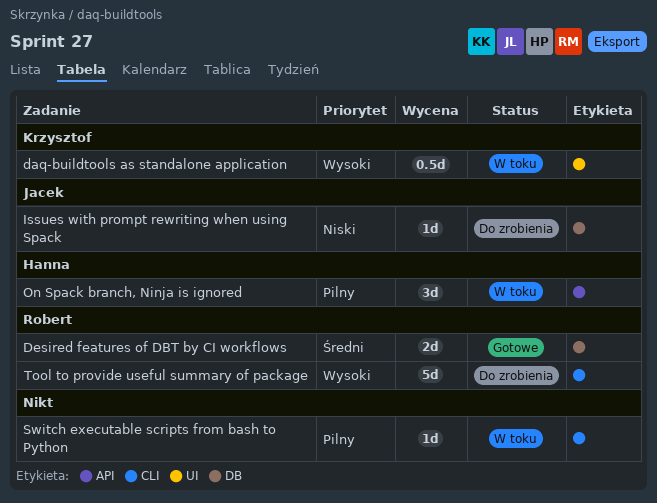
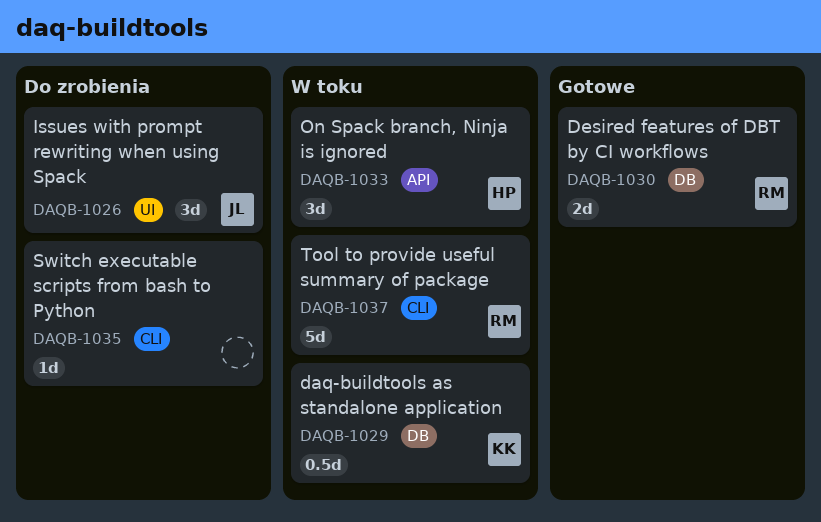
daq-buildtools as standalone application, label: UI -> DB
Issues with prompt rewriting when using Spack, label: DB -> UI
Issues with prompt rewriting when using Spack, estimate: 1d -> 3d
Switch executable scripts from bash to Python, status: W toku -> Do zrobienia
Tool to provide useful summary of package, status: Do zrobienia -> W toku

